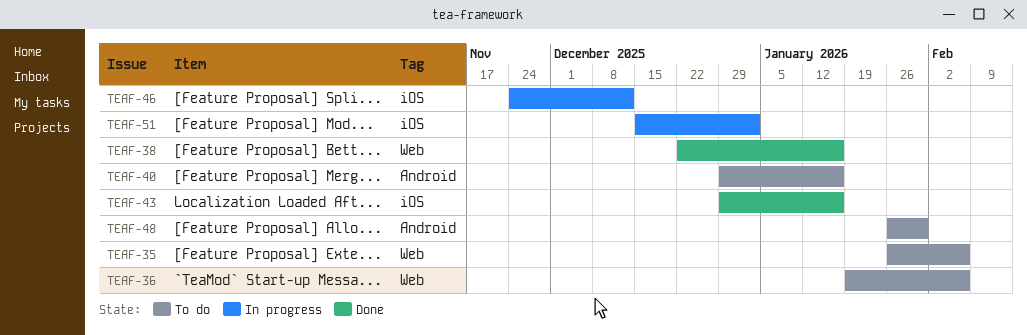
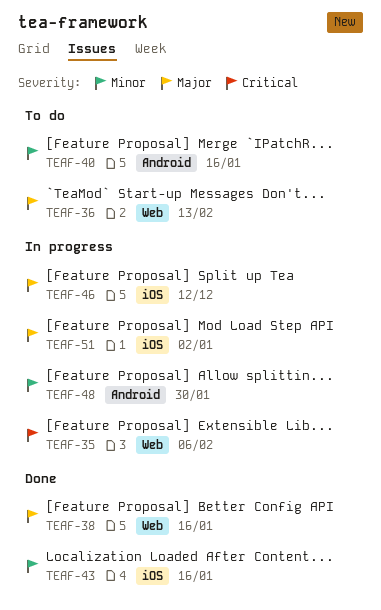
TEAF-35, status: To do -> In progress
TEAF-36, due: Feb 6 -> Feb 13
TEAF-48, status: To do -> In progress

